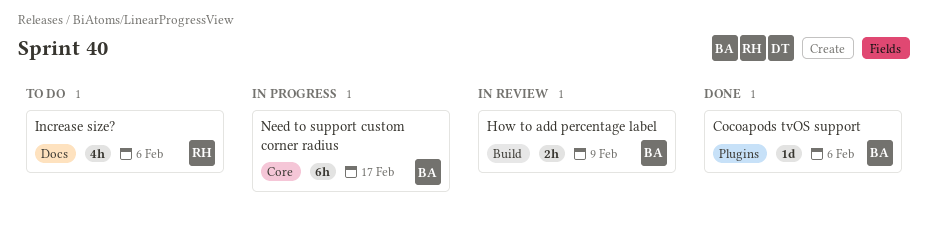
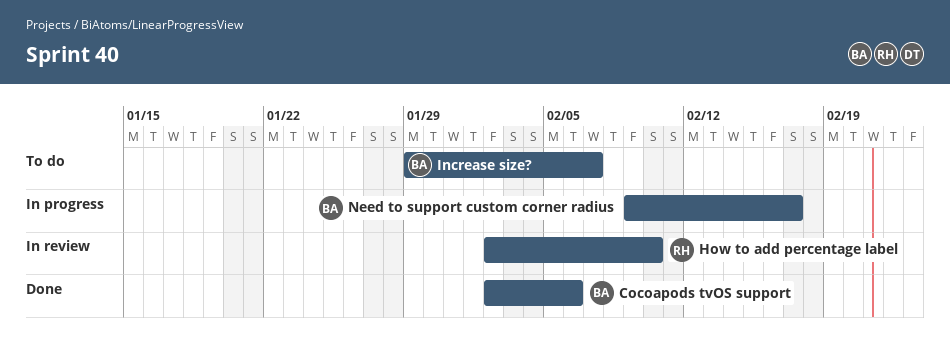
How to add percentage label, owner: BA -> RH
How to add percentage label, due: Feb 9 -> Feb 10
Increase size?, owner: RH -> BA
Increase size?, due: Feb 6 -> Feb 7

